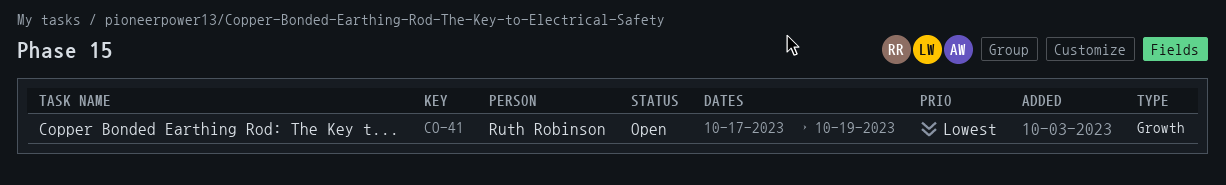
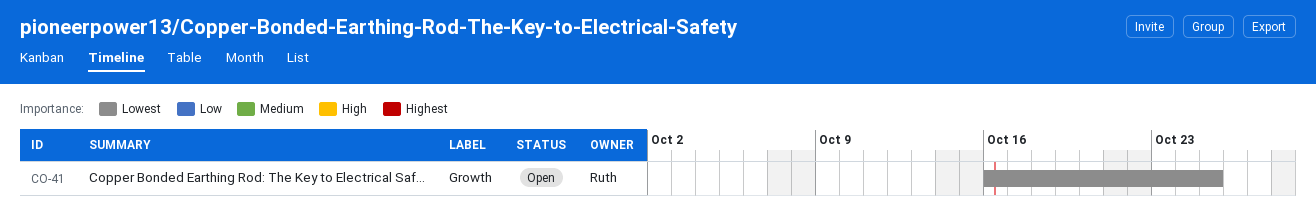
CO-41, start: Oct 17 -> Oct 16
CO-41, due: Oct 19 -> Oct 25

